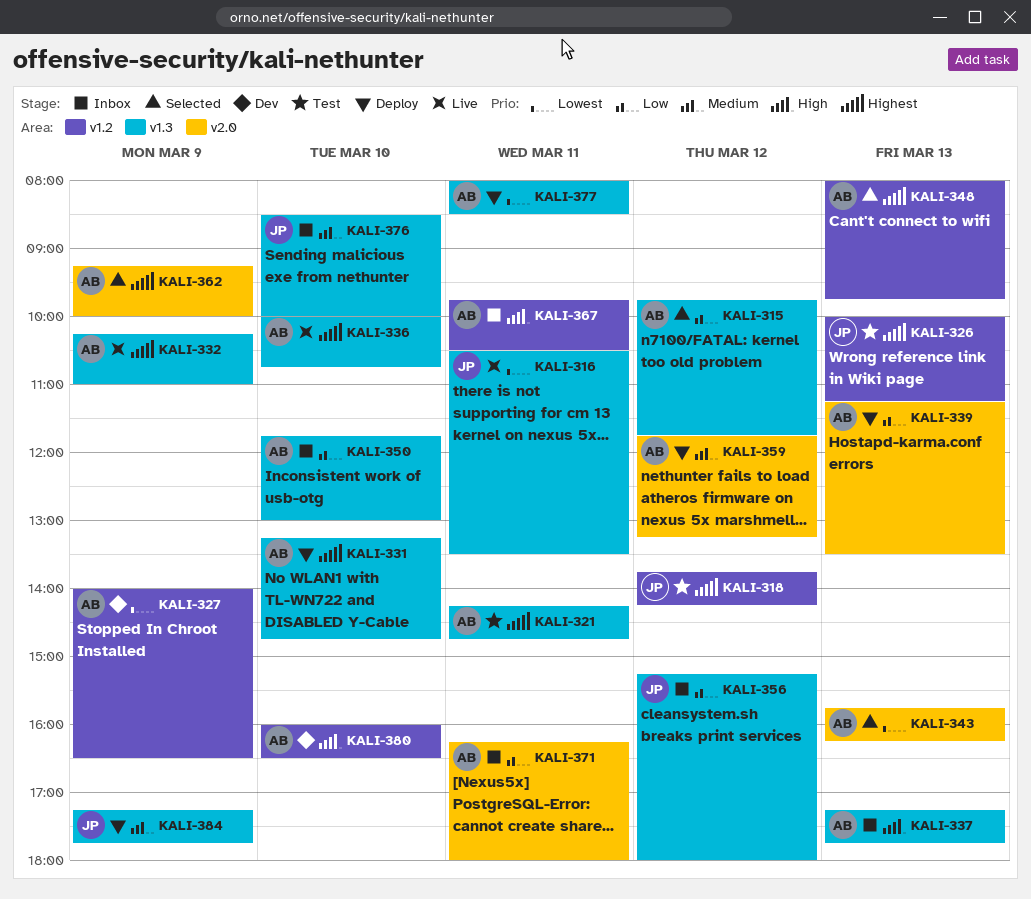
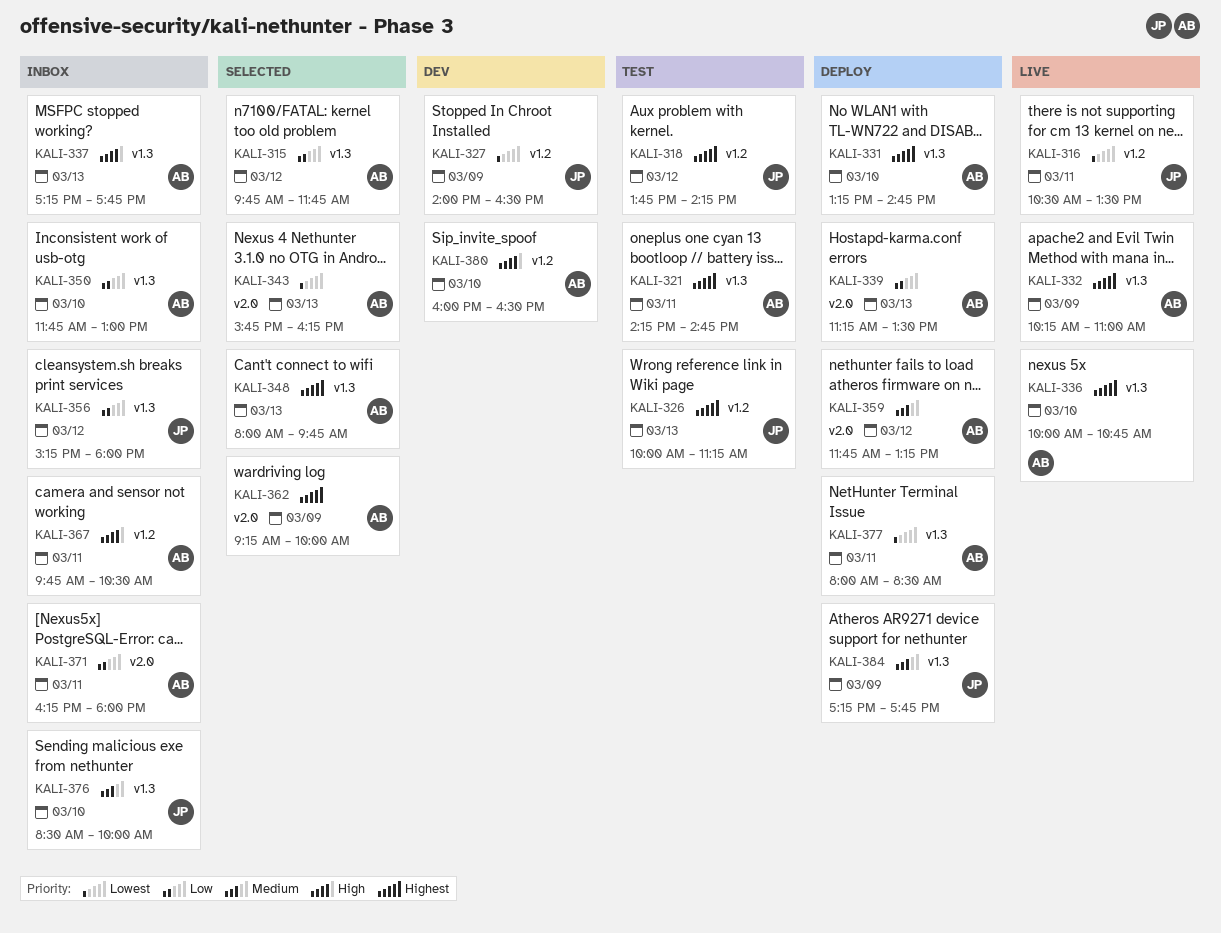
KALI-316, label: v1.3 -> v1.2
KALI-327, owner: AB -> JP
KALI-348, label: v1.2 -> v1.3

